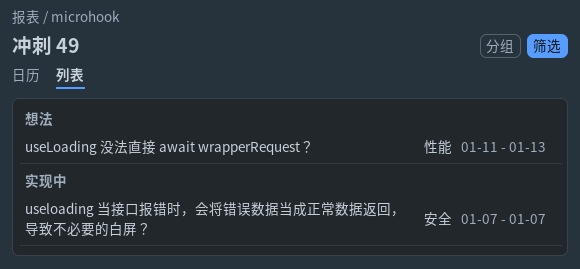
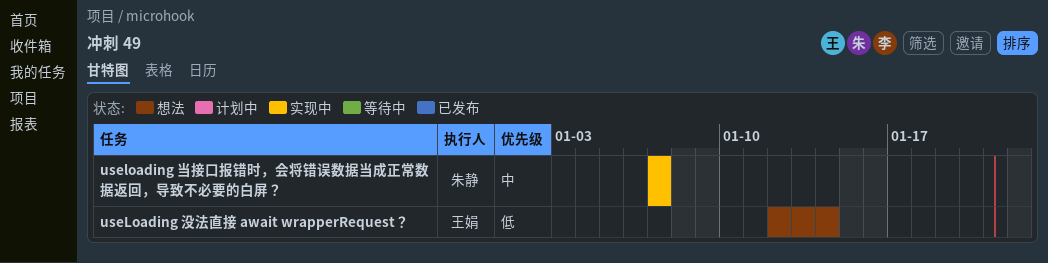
useLoading 没法直接 await wrapperRequest？, start: Jan 11 -> Jan 12
useLoading 没法直接 await wrapperRequest？, due: Jan 13 -> Jan 14

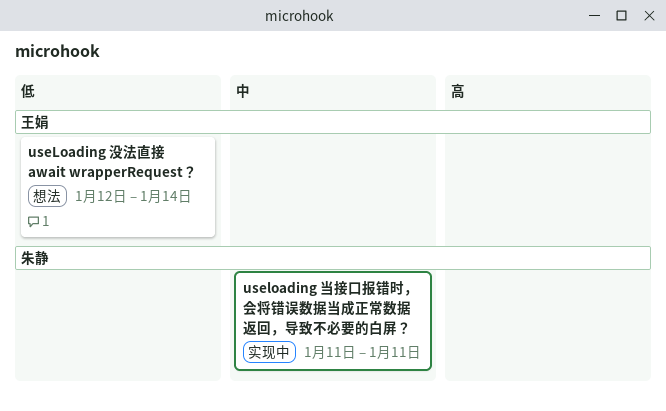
useloading 当接口报错时，会将错误数据当成正常数据返回，导致不必要的白屏？, start: Jan 7 -> Jan 11
useloading 当接口报错时，会将错误数据当成正常数据返回，导致不必要的白屏？, due: Jan 7 -> Jan 11

